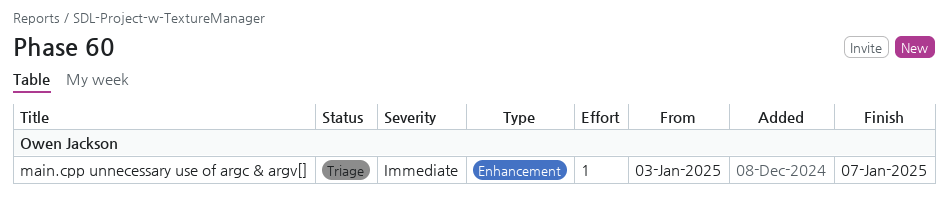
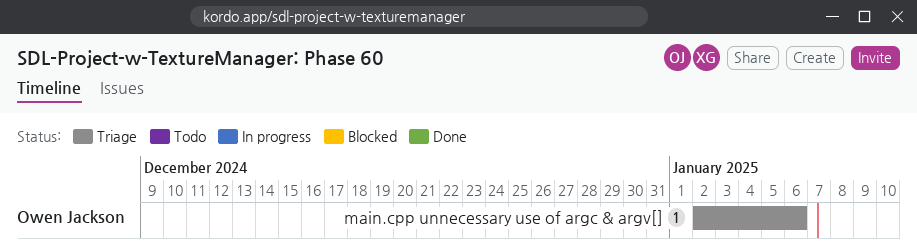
main.cpp unnecessary use of argc & argv[], start: Jan 3 -> Jan 2
main.cpp unnecessary use of argc & argv[], due: Jan 7 -> Jan 6

